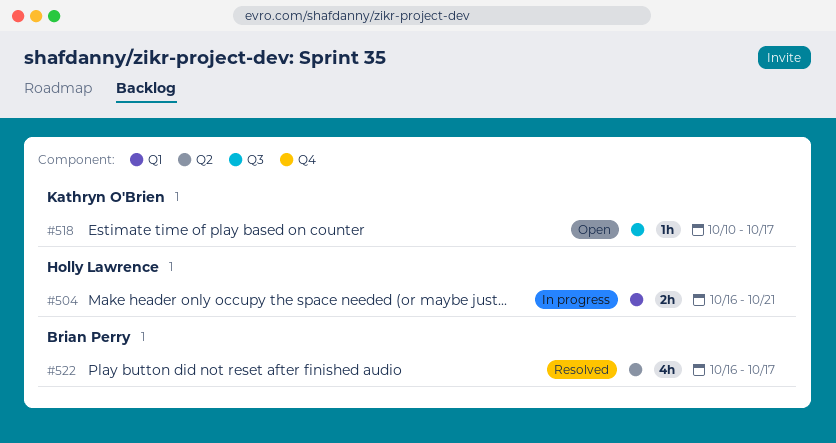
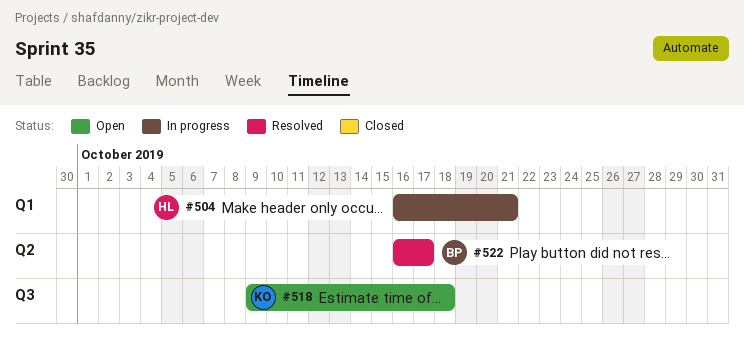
#518, start: Oct 10 -> Oct 9
#518, due: Oct 17 -> Oct 18

